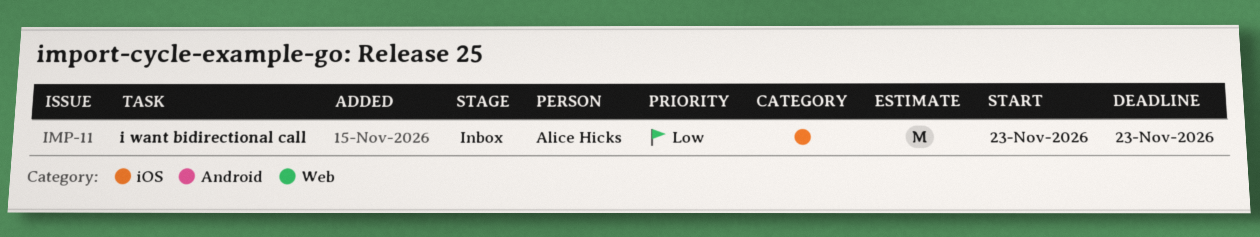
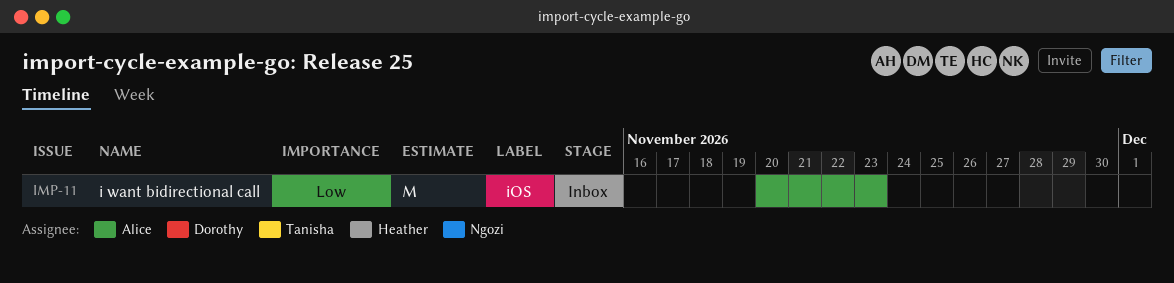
IMP-11, start: Nov 23 -> Nov 20

